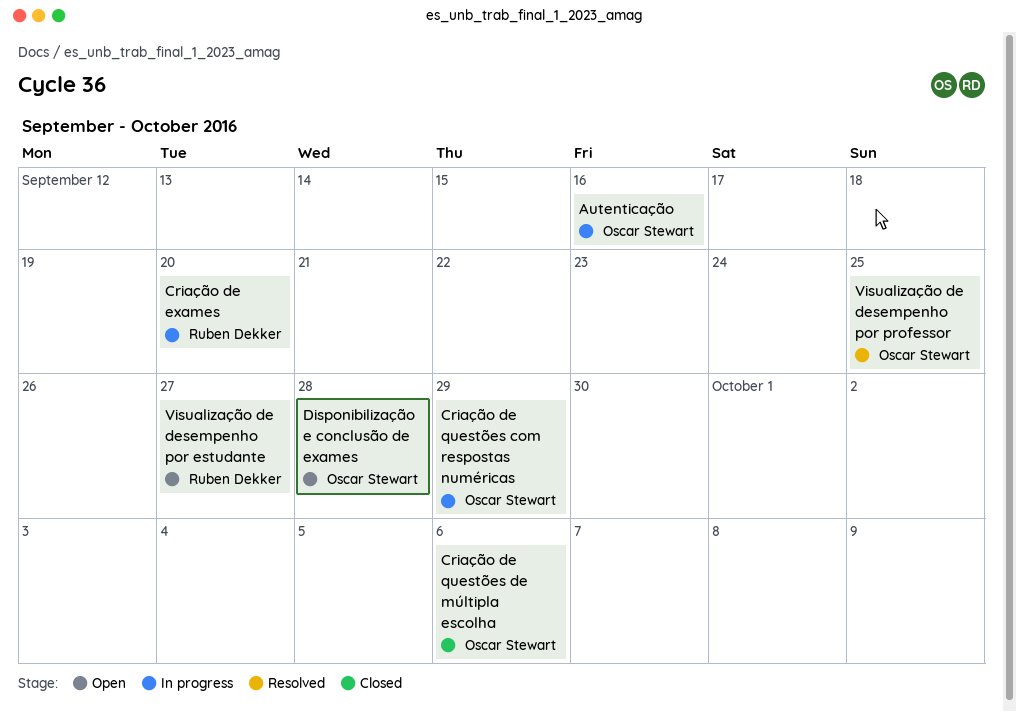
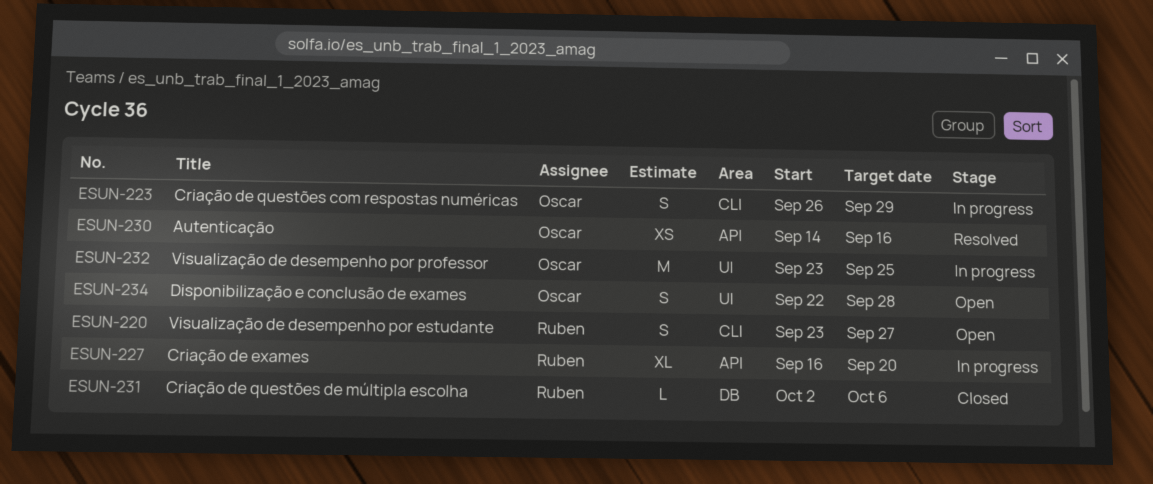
Autenticação, status: In progress -> Resolved
Criação de questões de múltipla escolha, owner: Oscar Stewart -> Ruben Dekker
Visualização de desempenho por professor, status: Resolved -> In progress

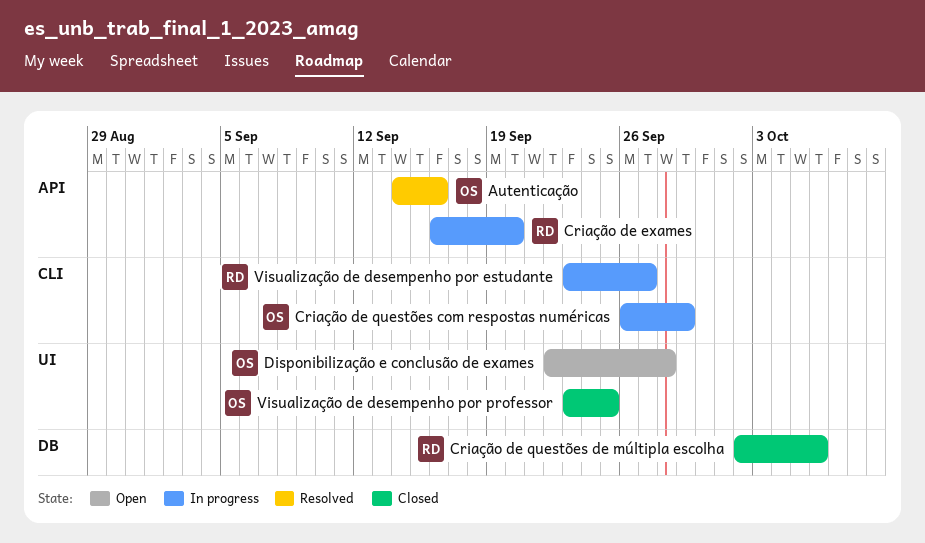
Visualização de desempenho por estudante, status: Open -> In progress
Visualização de desempenho por professor, status: In progress -> Closed

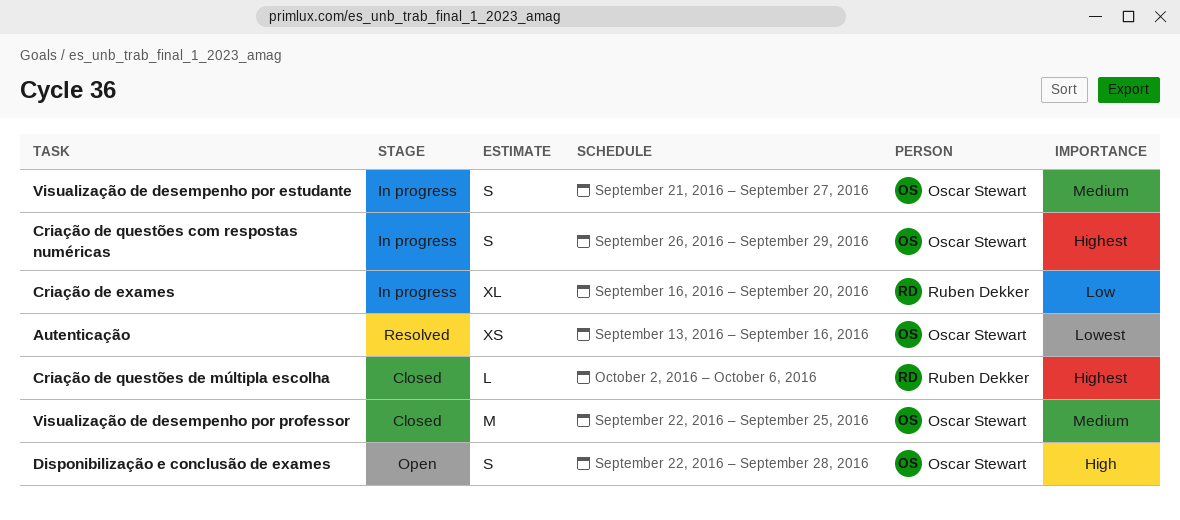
Autenticação, start: Sep 14 -> Sep 13
Visualização de desempenho por estudante, owner: Ruben Dekker -> Oscar Stewart
Visualização de desempenho por estudante, start: Sep 23 -> Sep 21
Visualização de desempenho por professor, start: Sep 23 -> Sep 22

